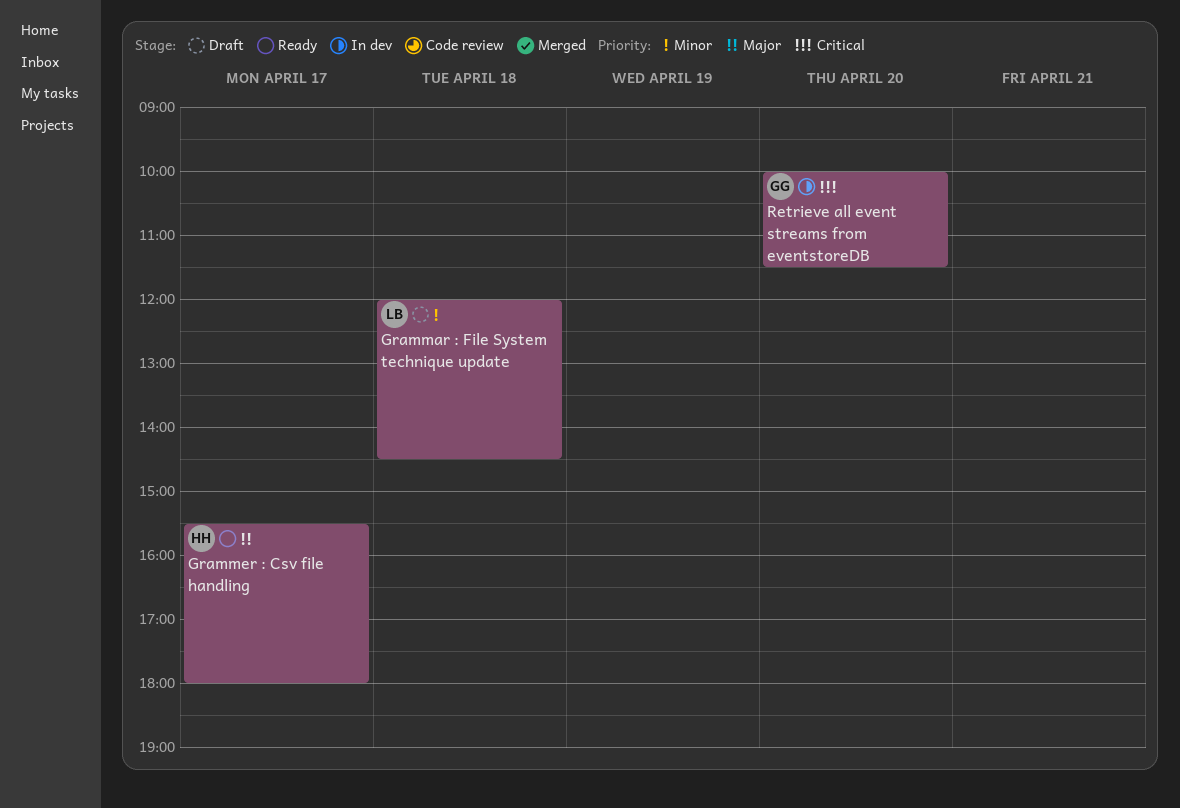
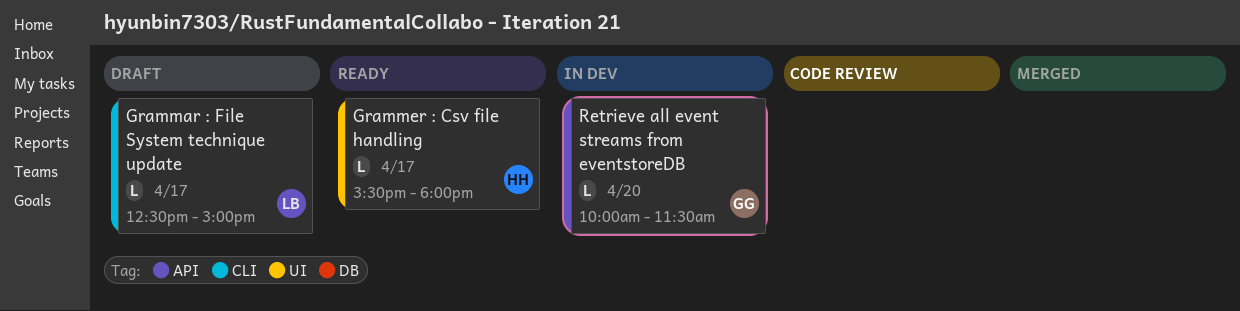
Grammar : File System technique update, day: Apr 18 -> Apr 17
Grammar : File System technique update, begins: 12:00 -> 12:30
Grammar : File System technique update, ends: 14:30 -> 15:00

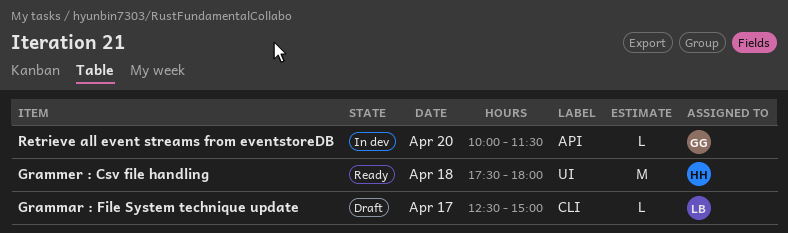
Grammer : Csv file handling, estimate: L -> M
Grammer : Csv file handling, day: Apr 17 -> Apr 18
Grammer : Csv file handling, begins: 15:30 -> 17:30

